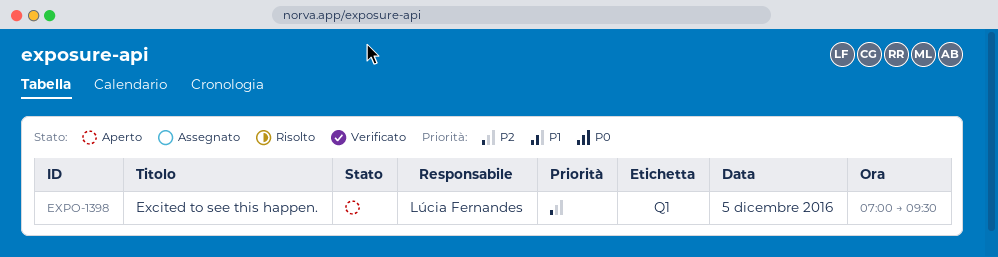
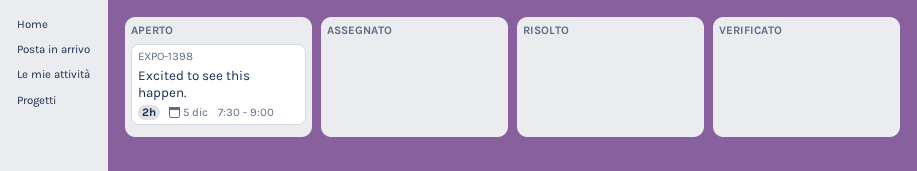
EXPO-1398, begins: 07:00 -> 07:30
EXPO-1398, ends: 09:30 -> 09:00

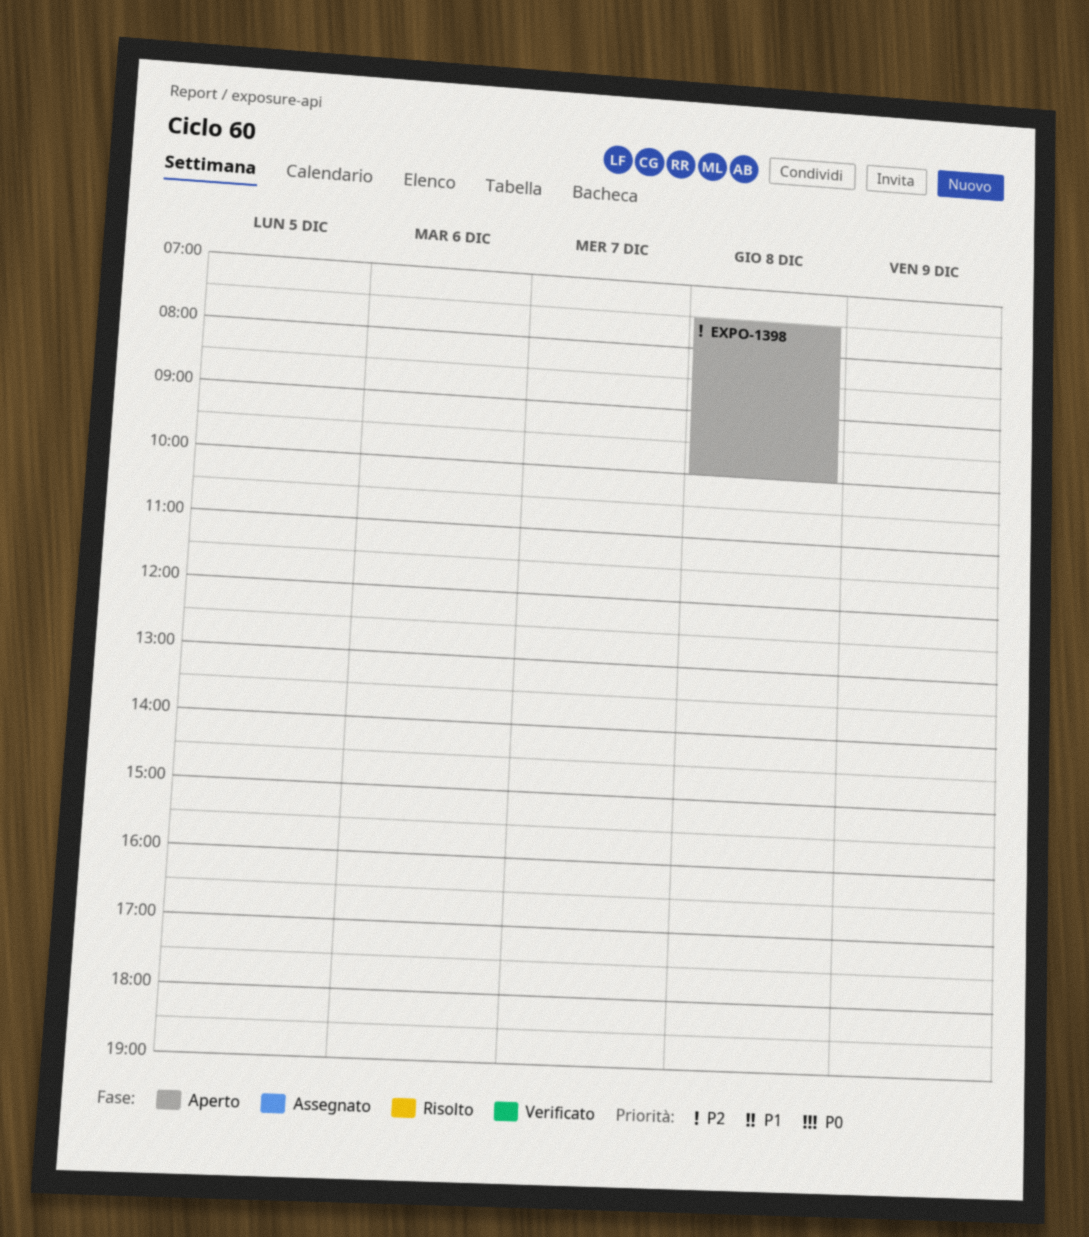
EXPO-1398, day: Dec 5 -> Dec 8
EXPO-1398, ends: 09:00 -> 10:00

